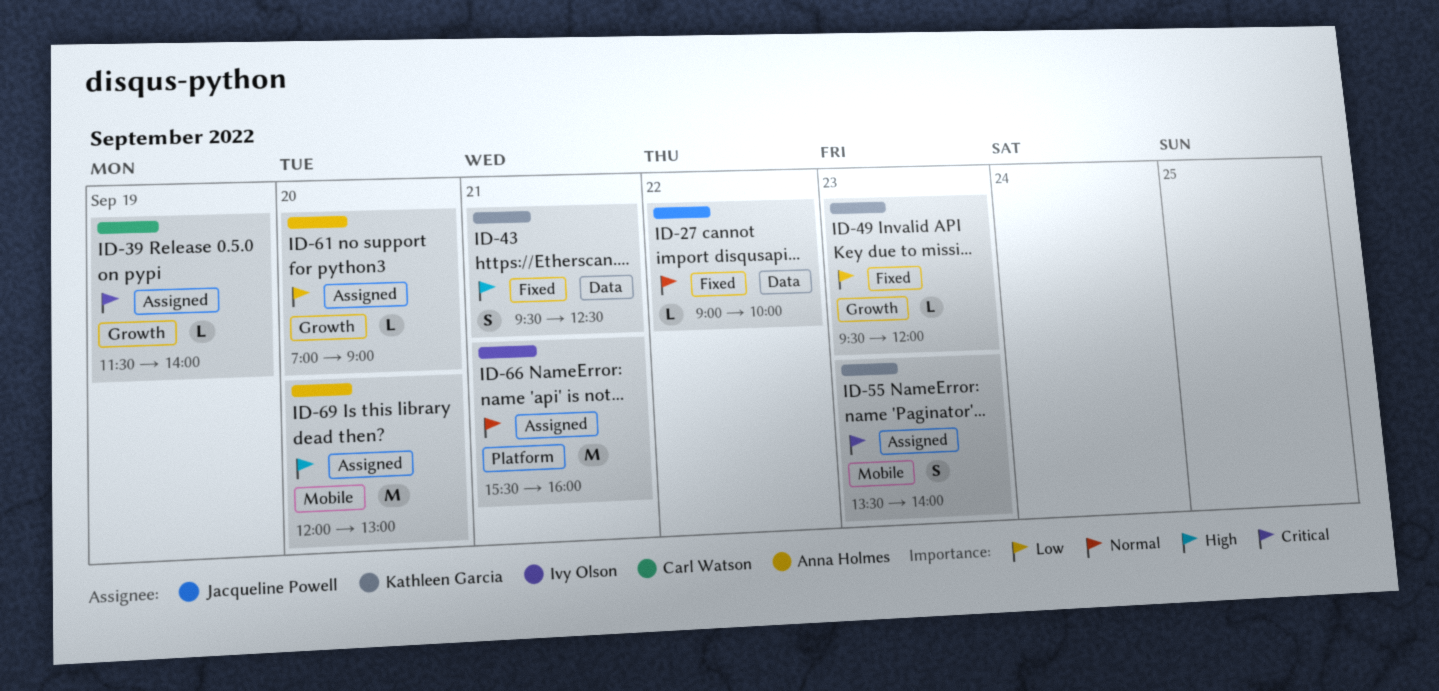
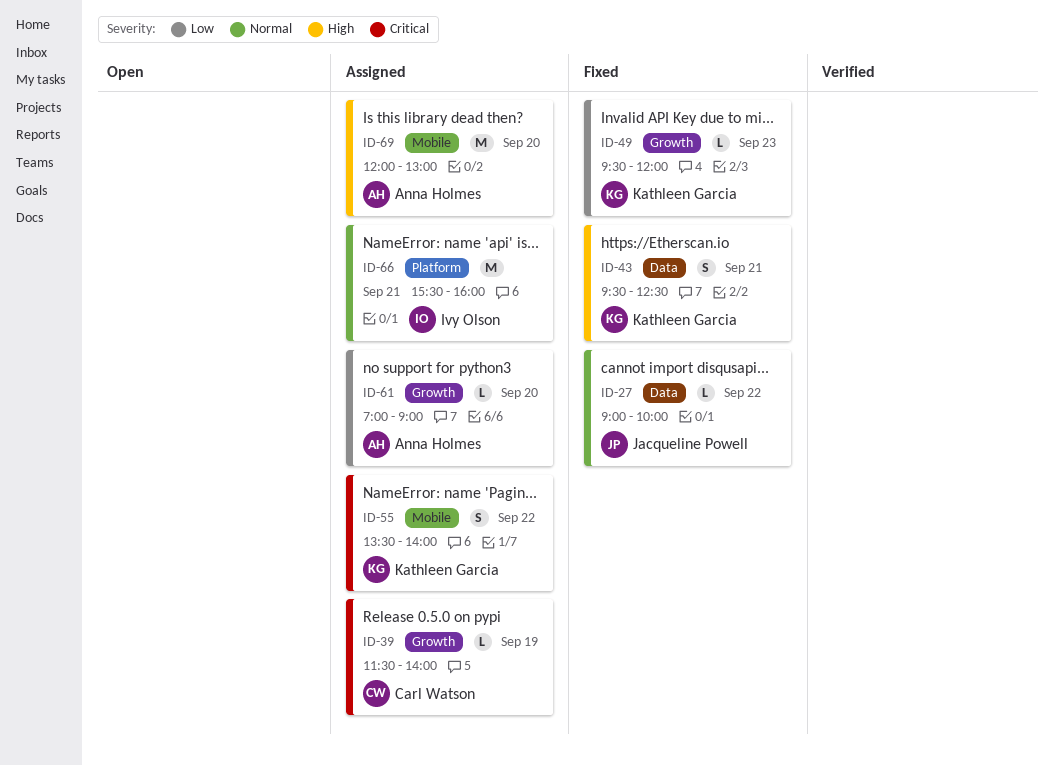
ID-55, day: Sep 23 -> Sep 22

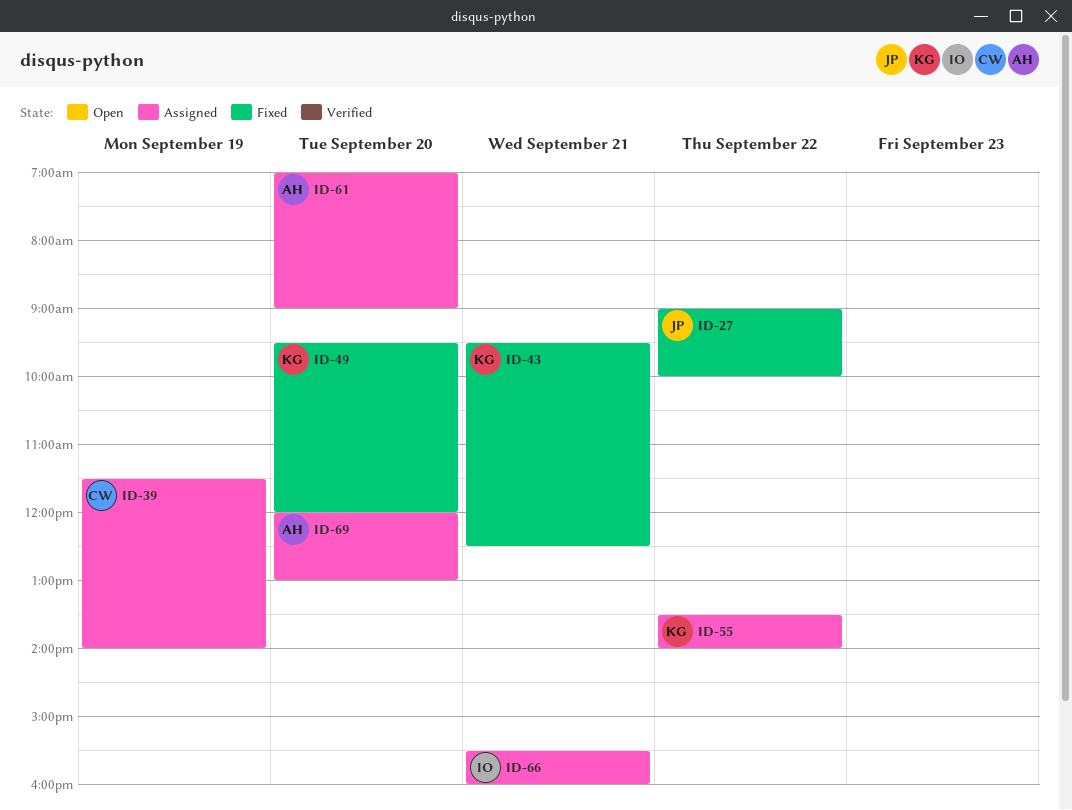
ID-49, day: Sep 23 -> Sep 20

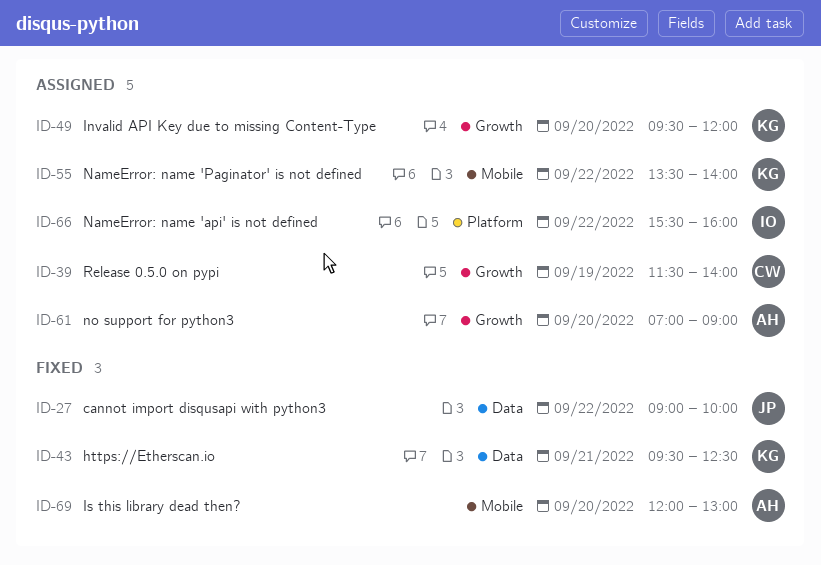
ID-49, status: Fixed -> Assigned
ID-66, day: Sep 21 -> Sep 22
ID-69, status: Assigned -> Fixed

